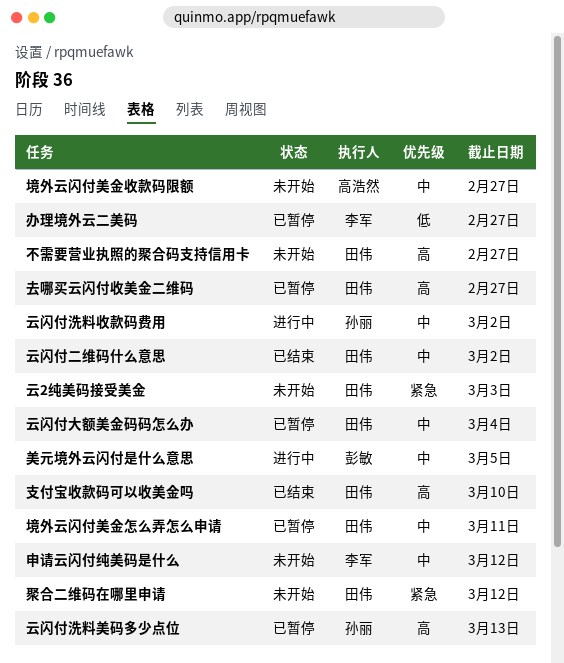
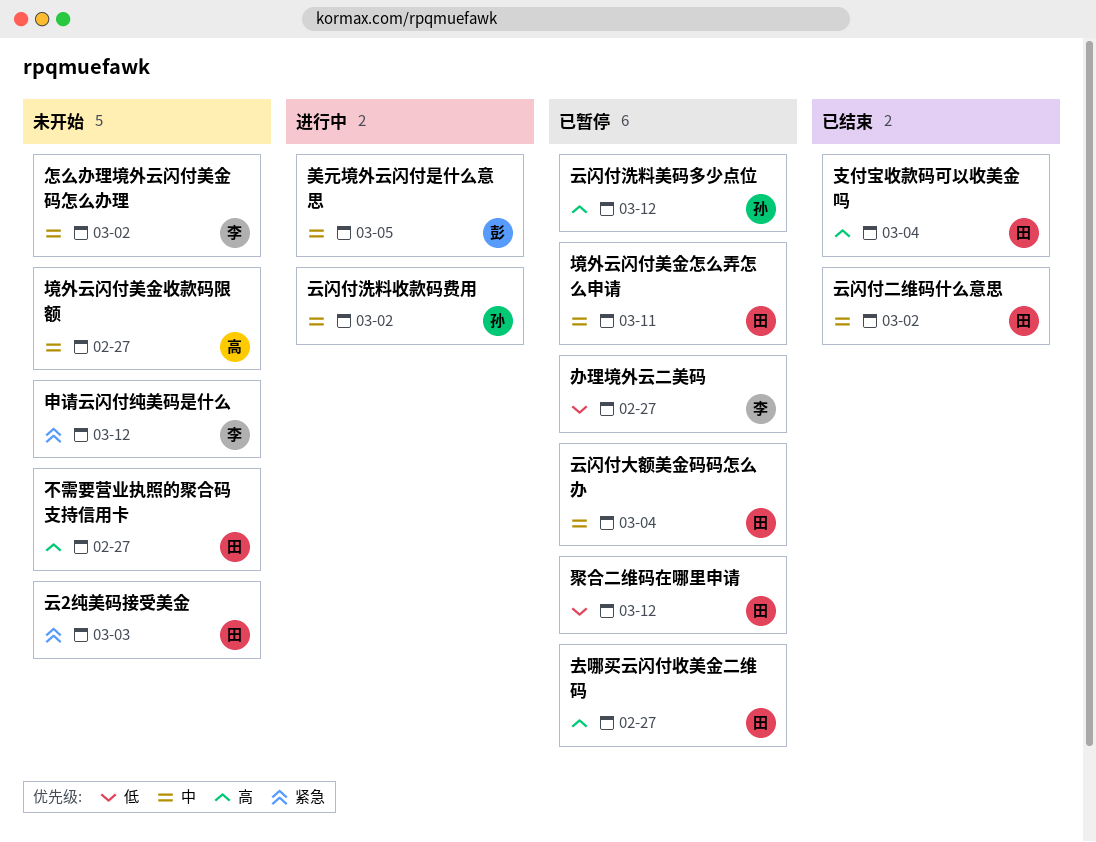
云闪付洗料美码多少点位, due: Mar 13 -> Mar 12
怎么办理境外云闪付美金码怎么办理: none -> present
支付宝收款码可以收美金吗, due: Mar 10 -> Mar 4
申请云闪付纯美码是什么, priority: 中 -> 紧急
聚合二维码在哪里申请, status: 未开始 -> 已暂停
聚合二维码在哪里申请, priority: 紧急 -> 低

